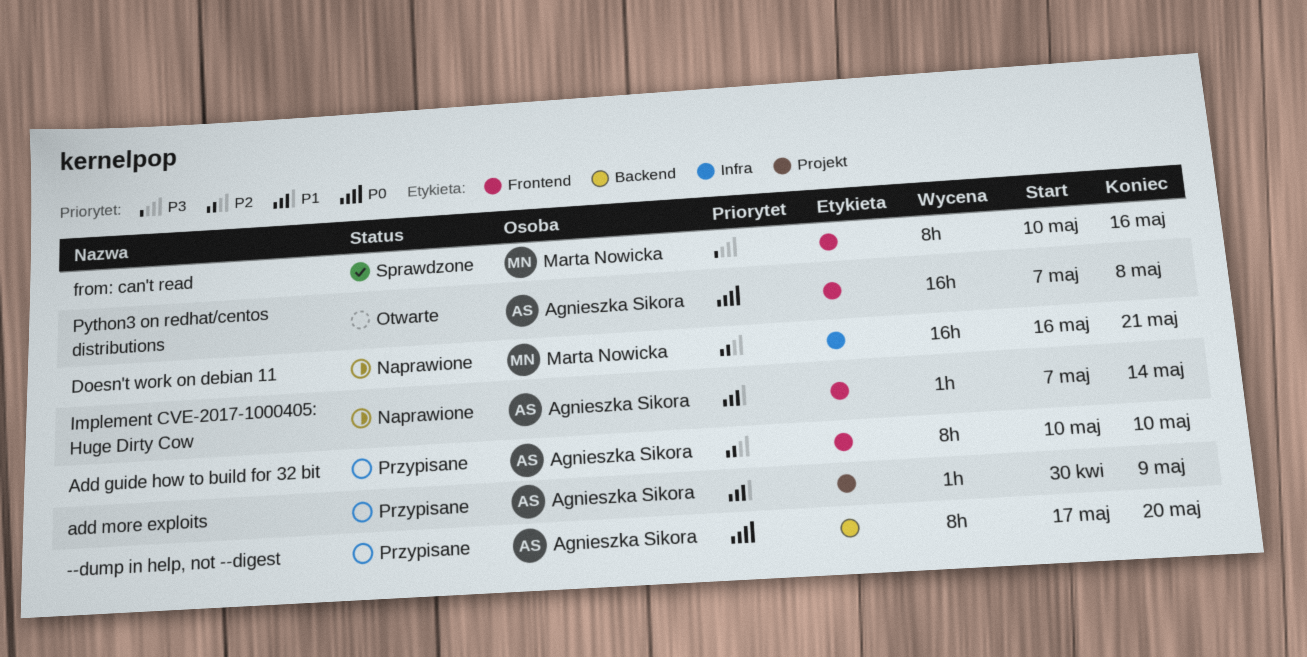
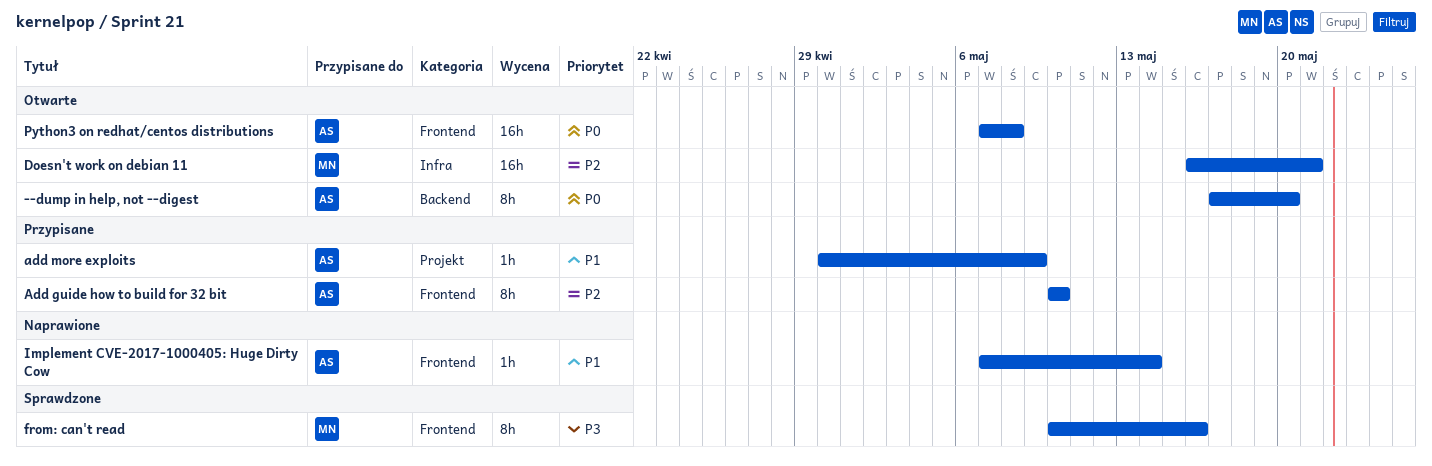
--dump in help, not --digest, status: Przypisane -> Otwarte
Doesn't work on debian 11, status: Naprawione -> Otwarte

